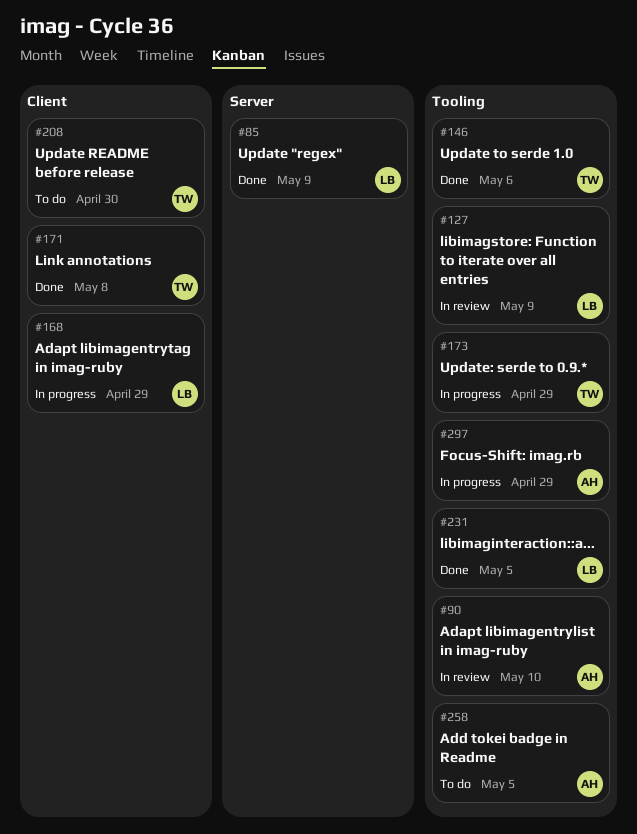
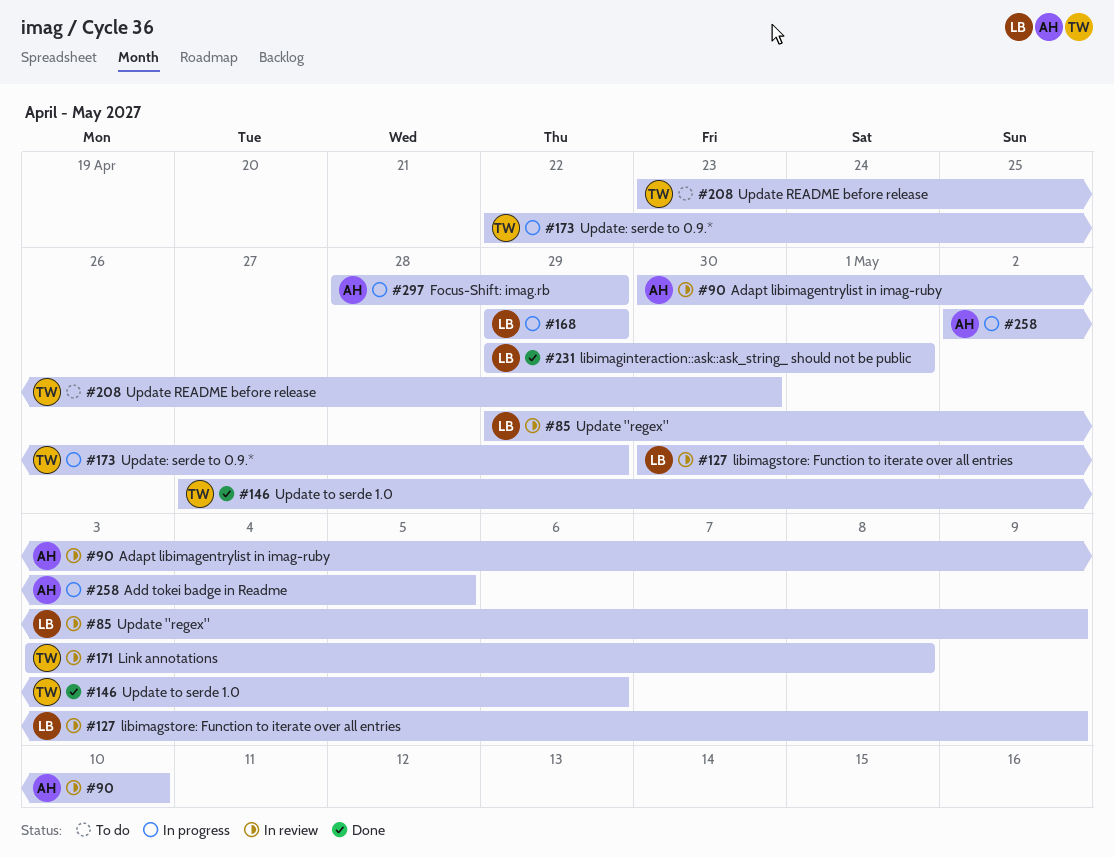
#85, status: Done -> In review
#171, status: Done -> In review
#231, due: May 5 -> May 1
#258, status: To do -> In progress

